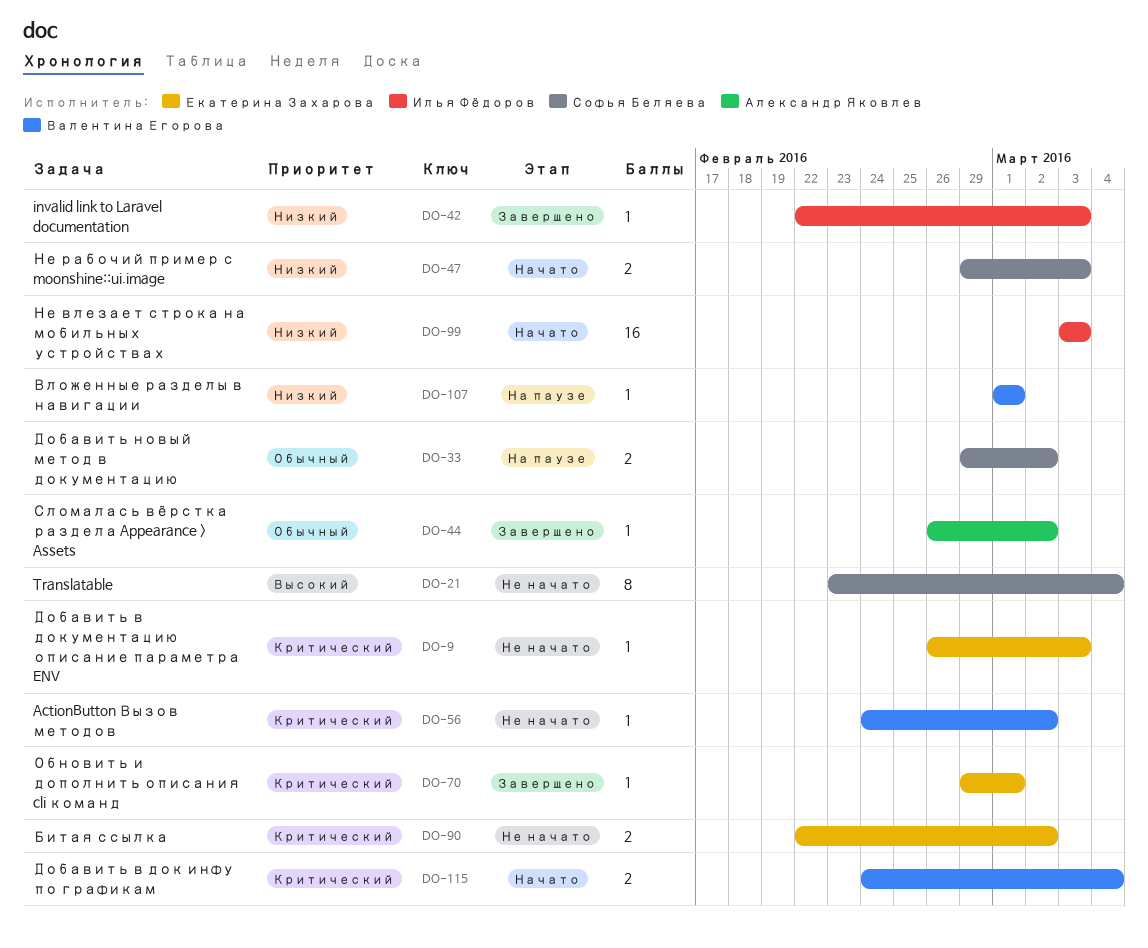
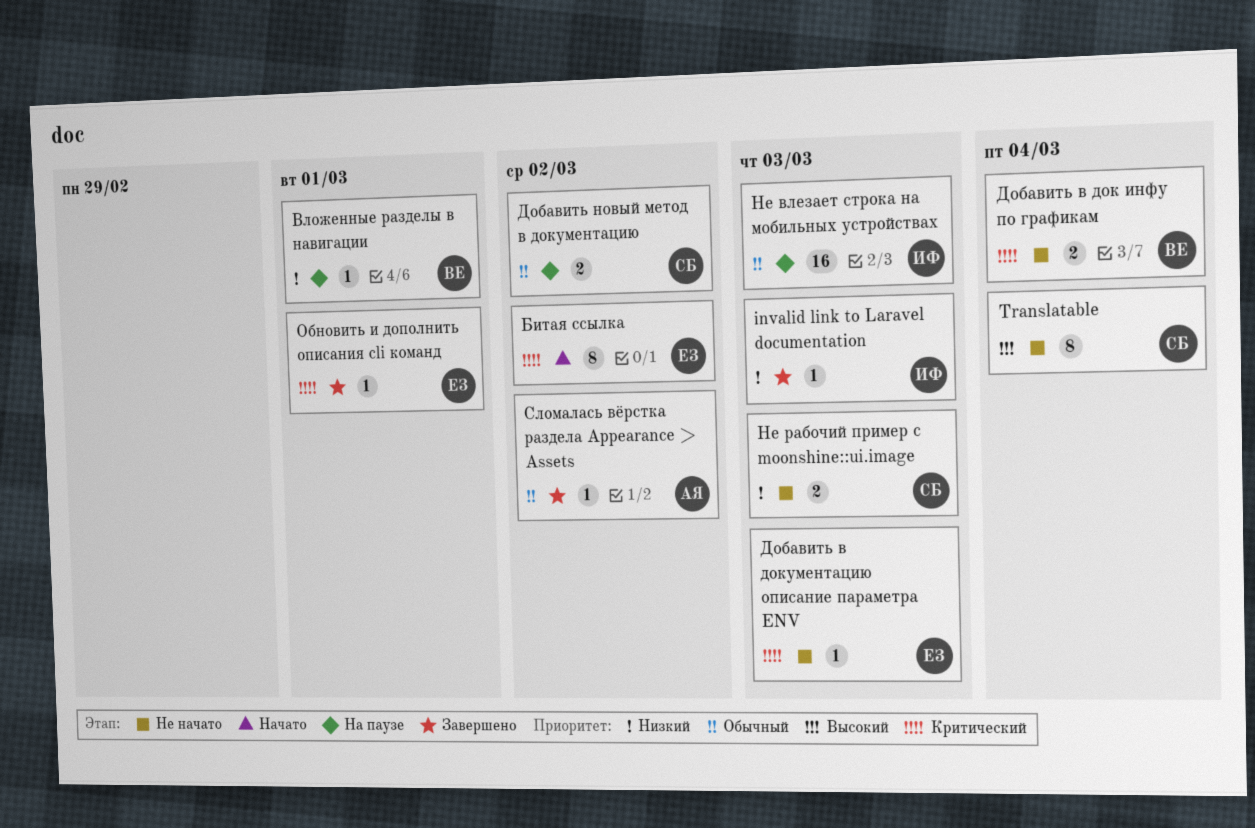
ActionButton Вызов методов: present -> none
Битая ссылка, status: Не начато -> Начато
Битая ссылка, estimate: 2 -> 8
Добавить в док инфу по графикам, status: Начато -> Не начато
Не влезает строка на мобильных устройствах, status: Начато -> На паузе
Не влезает строка на мобильных устройствах, priority: Низкий -> Обычный
Не рабочий пример с moonshine::ui.image, status: Начато -> Не начато

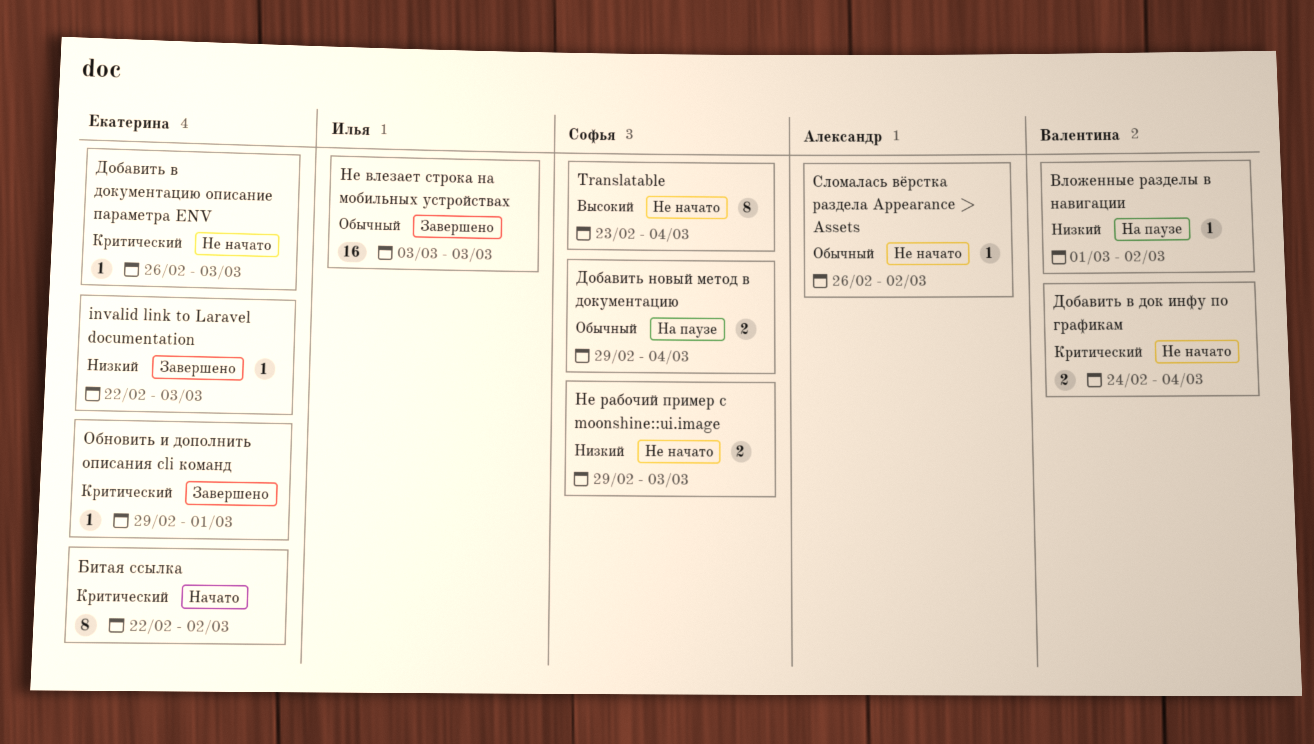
invalid link to Laravel documentation, owner: Илья -> Екатерина
Вложенные разделы в навигации, due: Mar 1 -> Mar 2
Добавить новый метод в документацию, due: Mar 2 -> Mar 4
Не влезает строка на мобильных устройствах, status: На паузе -> Завершено
Сломалась вёрстка раздела Appearance > Assets, status: Завершено -> Не начато

